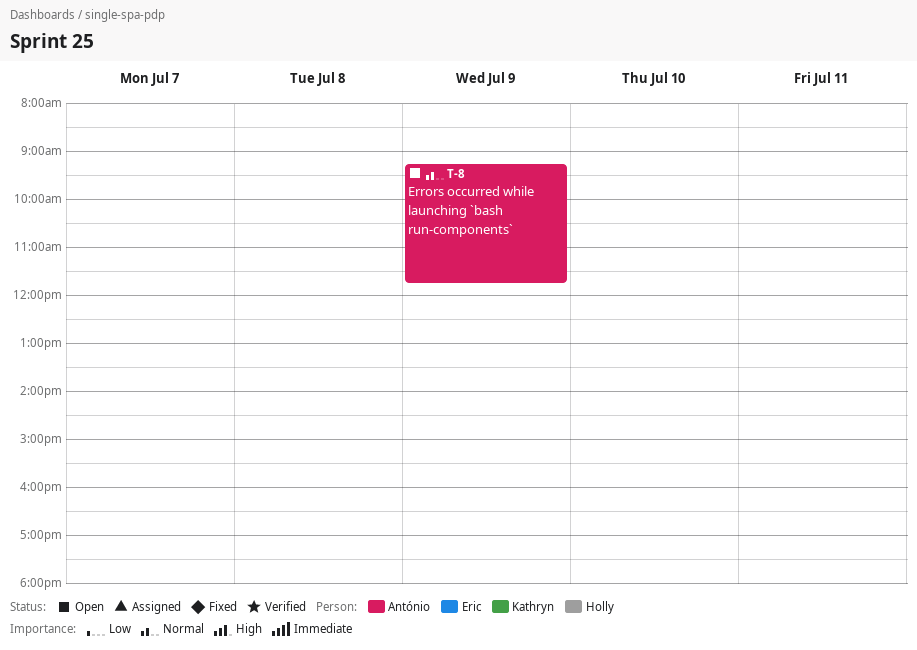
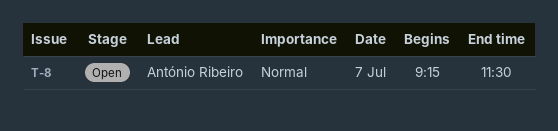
T-8, day: Jul 9 -> Jul 7
T-8, ends: 11:45 -> 11:30

